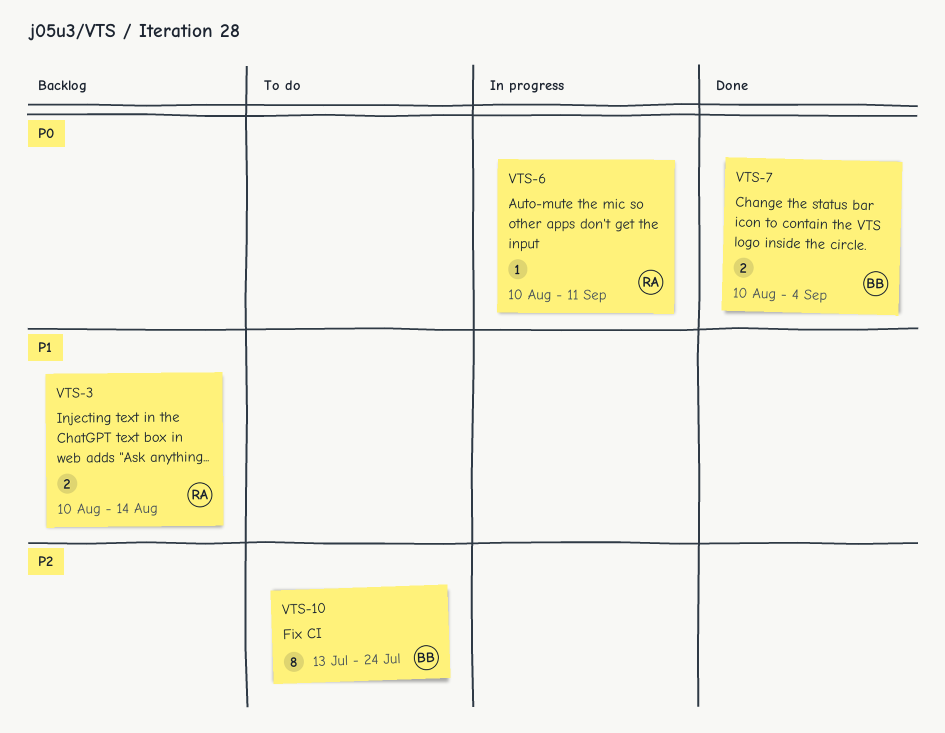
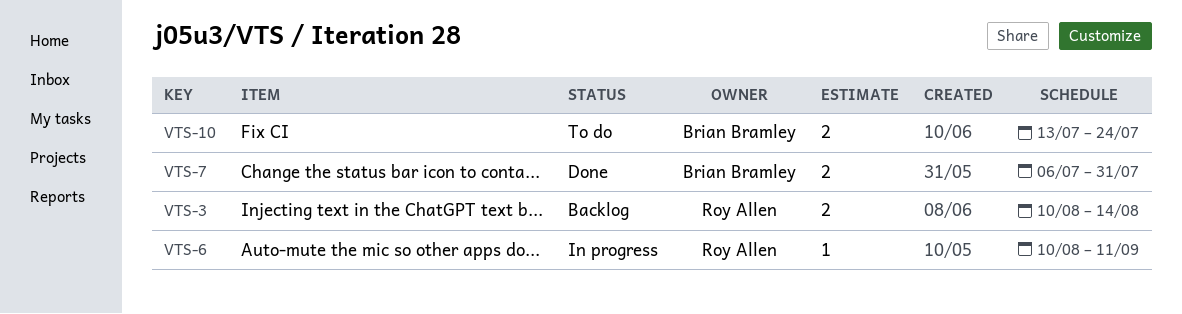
VTS-7, start: Aug 10 -> Jul 6
VTS-7, due: Sep 4 -> Jul 31
VTS-10, estimate: 8 -> 2

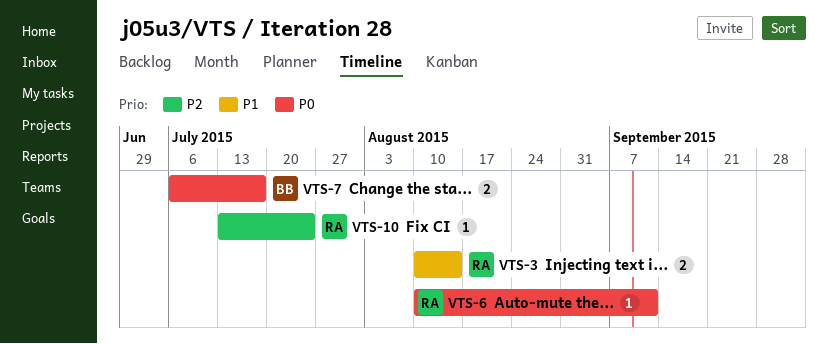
VTS-7, due: Jul 31 -> Jul 17
VTS-10, owner: Brian Bramley -> Roy Allen
VTS-10, estimate: 2 -> 1

